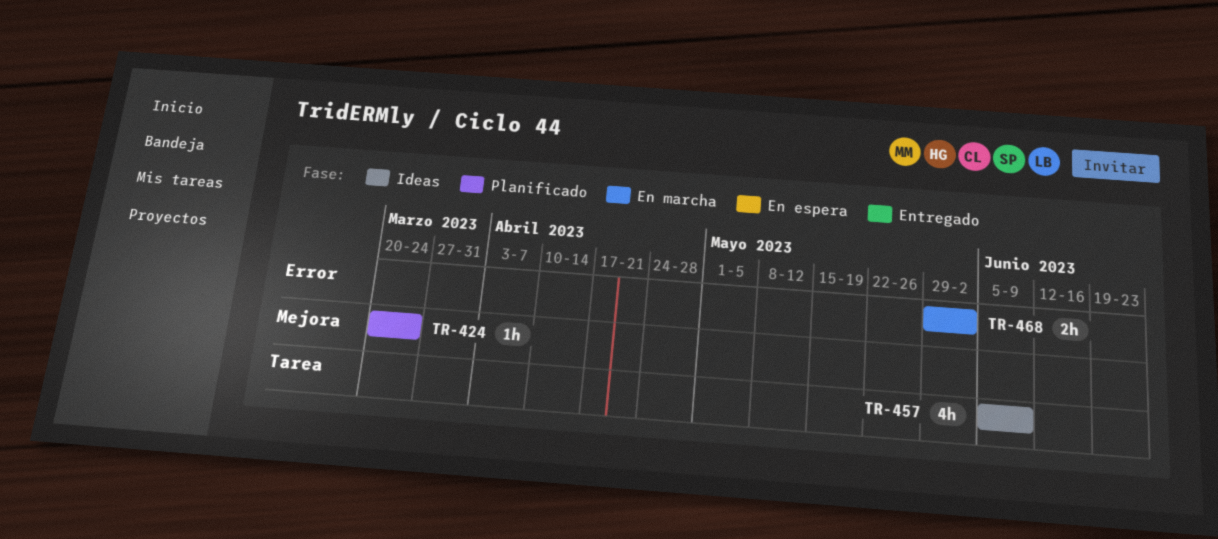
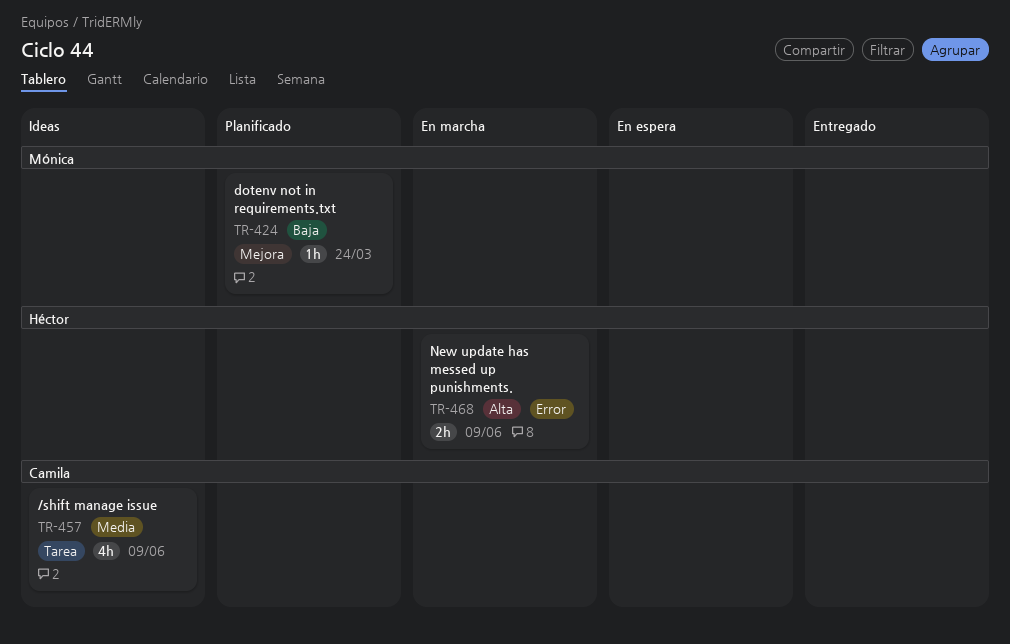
TR-468, due: Jun 2 -> Jun 9

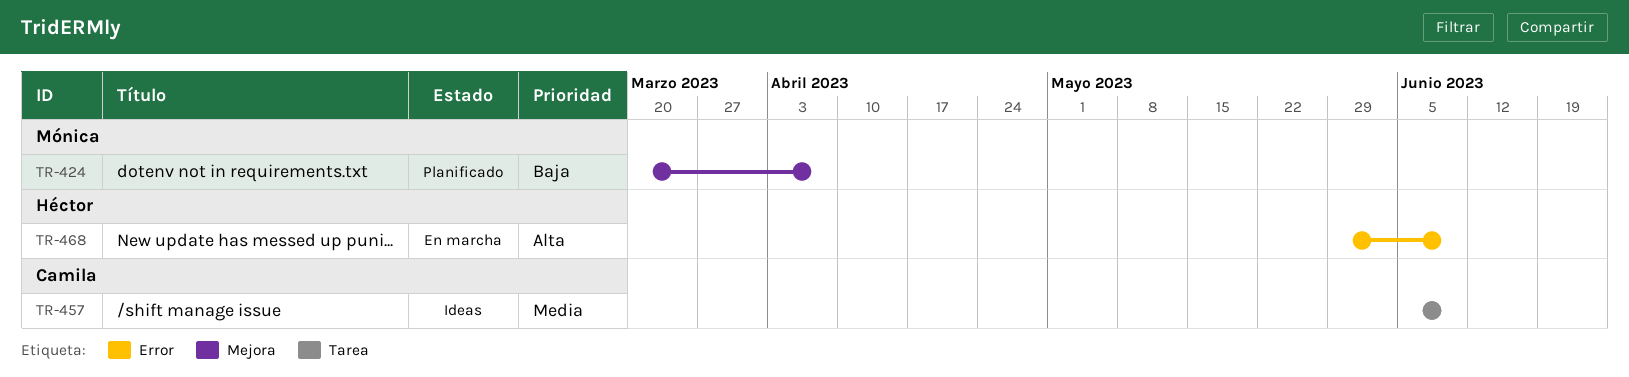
TR-424, due: Mar 24 -> Apr 7

